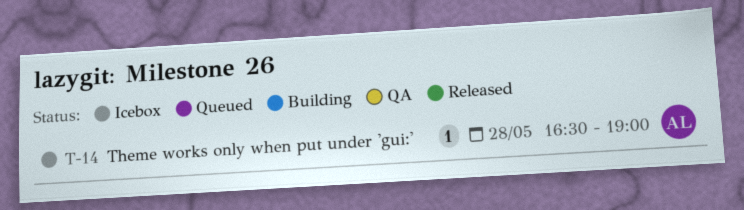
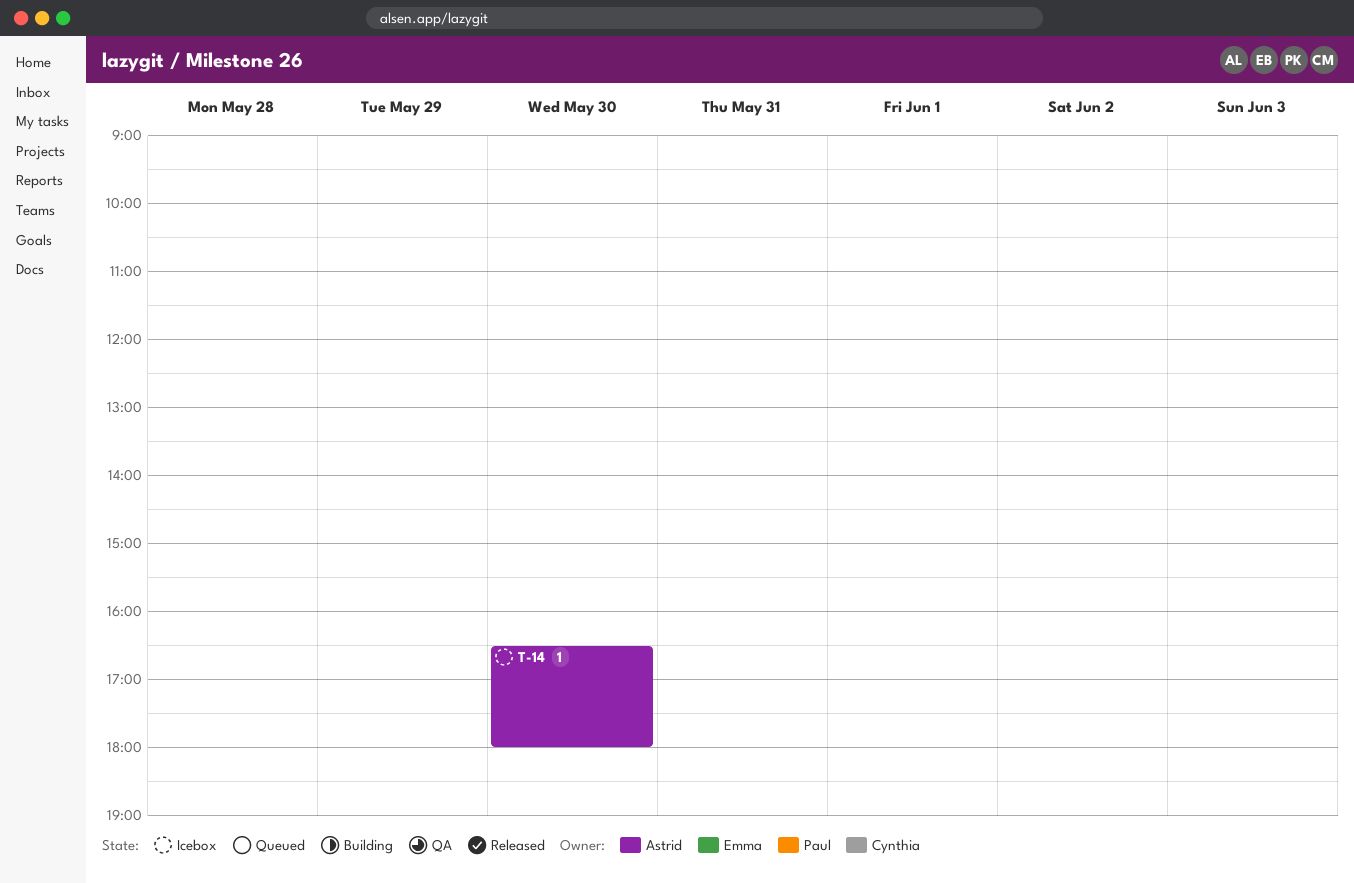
T-14, day: May 28 -> May 30
T-14, ends: 19:00 -> 18:00

